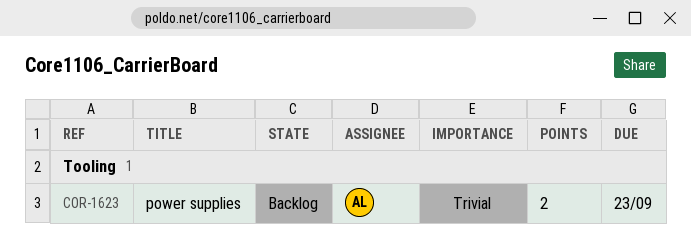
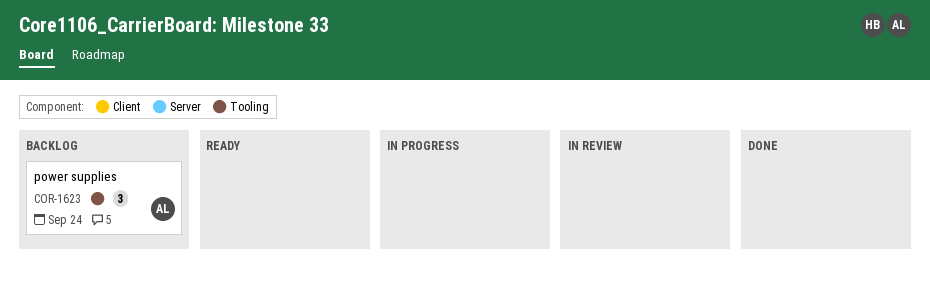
COR-1623, estimate: 2 -> 3
COR-1623, due: Sep 23 -> Sep 24

